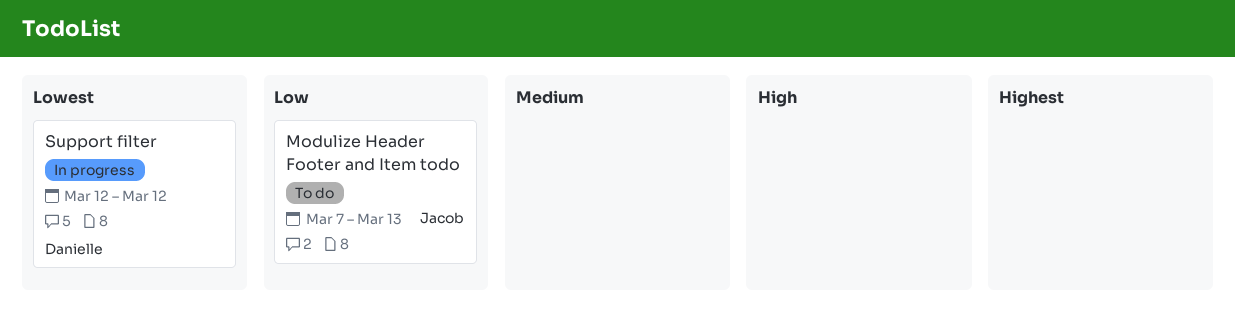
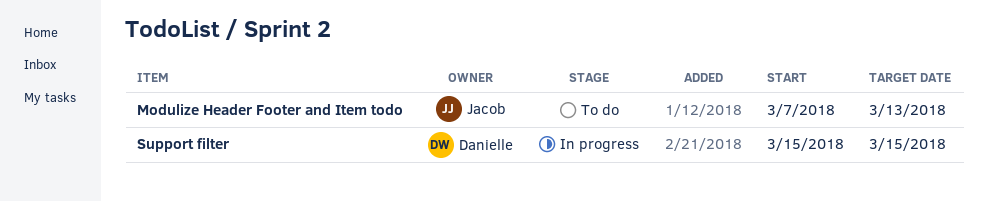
Support filter, start: Mar 12 -> Mar 15
Support filter, due: Mar 12 -> Mar 15

